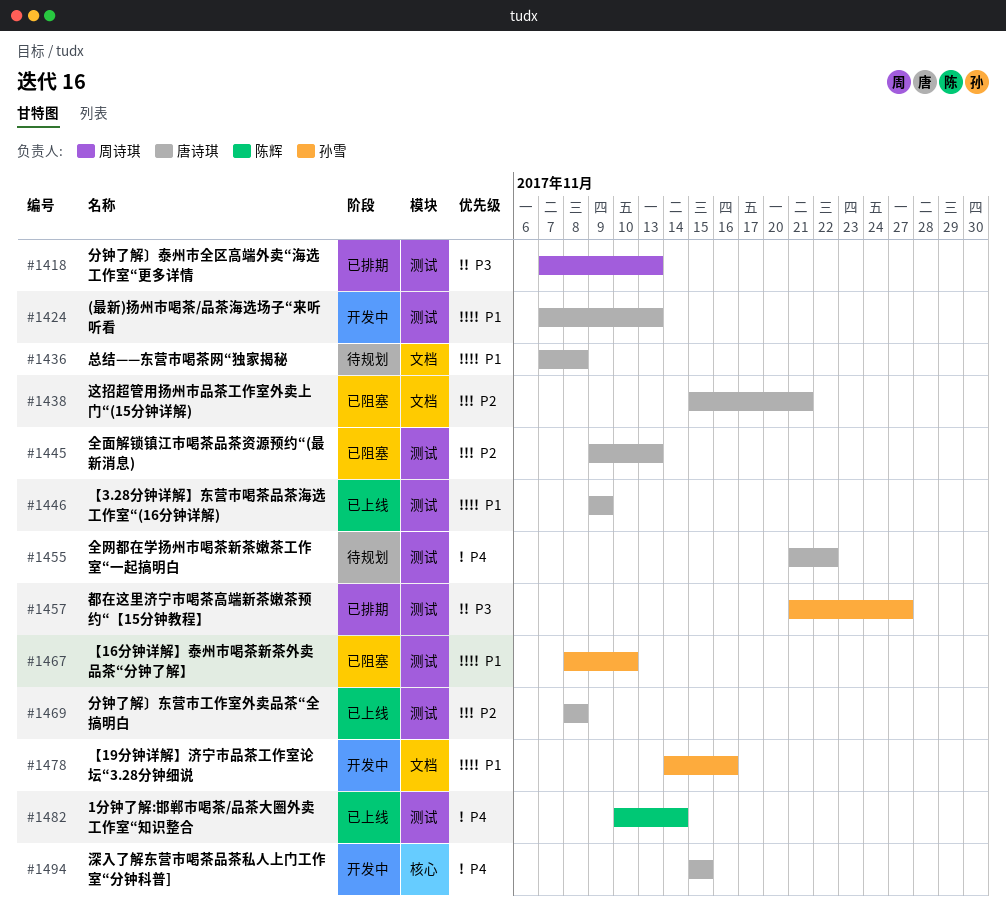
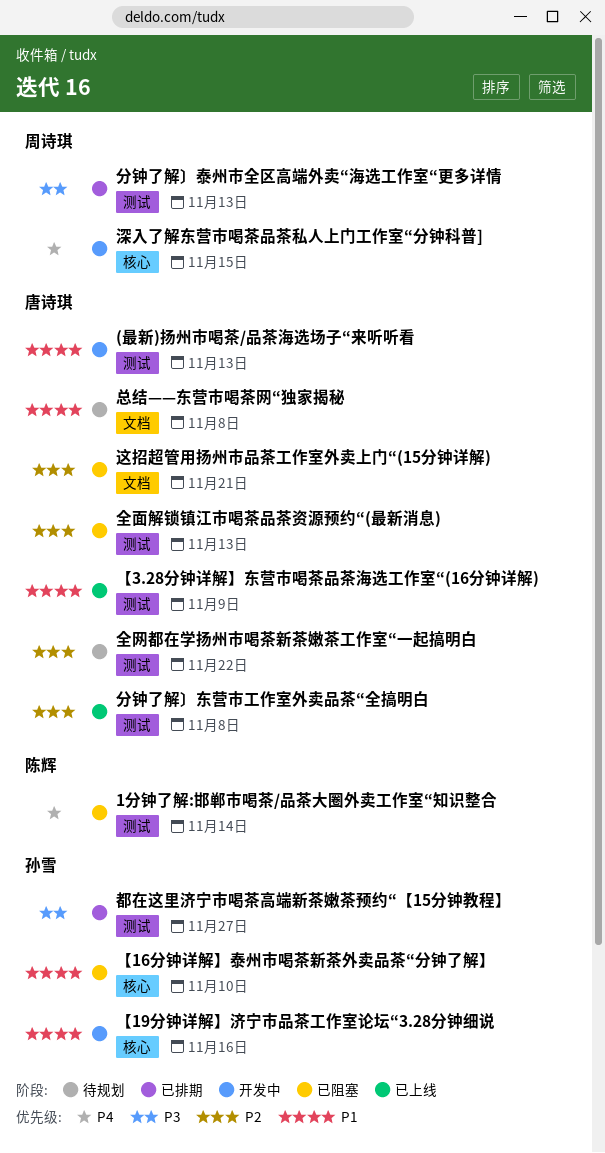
1分钟了解:邯郸市喝茶/品茶大圈外卖工作室“知识整合, status: 已上线 -> 已阻塞
【16分钟详解】泰州市喝茶新茶外卖品茶“分钟了解】, label: 测试 -> 核心
【19分钟详解】济宁市品茶工作室论坛“3.28分钟细说, label: 文档 -> 核心
全网都在学扬州市喝茶新茶嫩茶工作室“一起搞明白, priority: P4 -> P2
深入了解东营市喝茶品茶私人上门工作室“分钟科普], owner: 唐诗琪 -> 周诗琪

